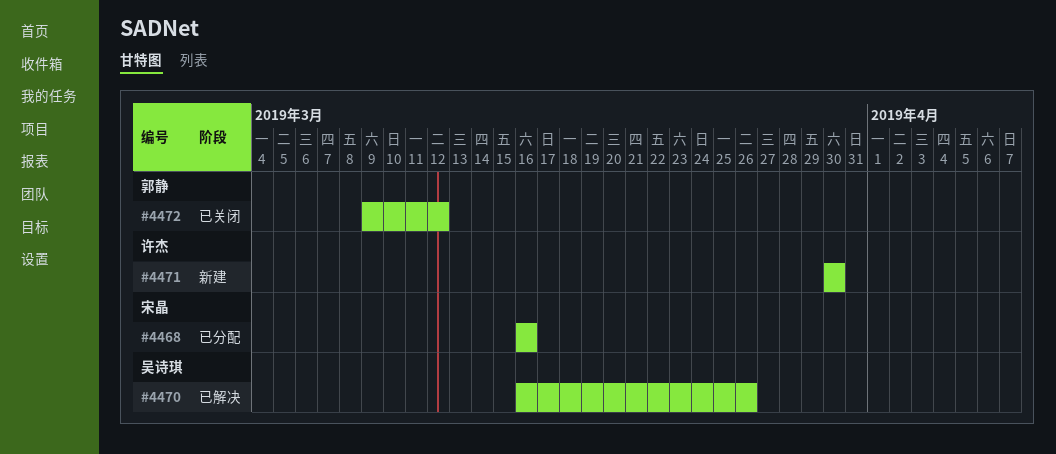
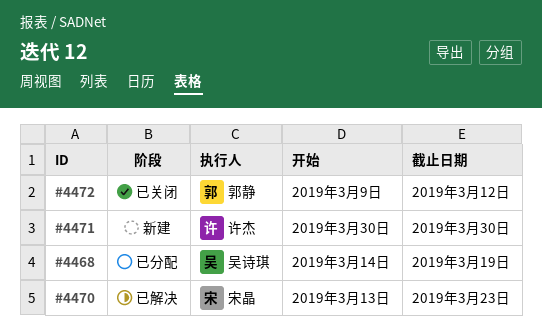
#4468, owner: 宋晶 -> 吴诗琪
#4468, start: Mar 16 -> Mar 14
#4468, due: Mar 16 -> Mar 19
#4470, owner: 吴诗琪 -> 宋晶
#4470, start: Mar 16 -> Mar 13
#4470, due: Mar 26 -> Mar 23

